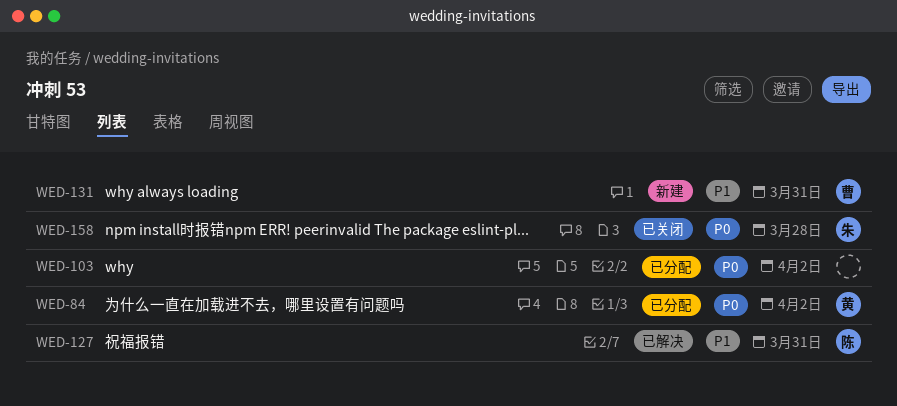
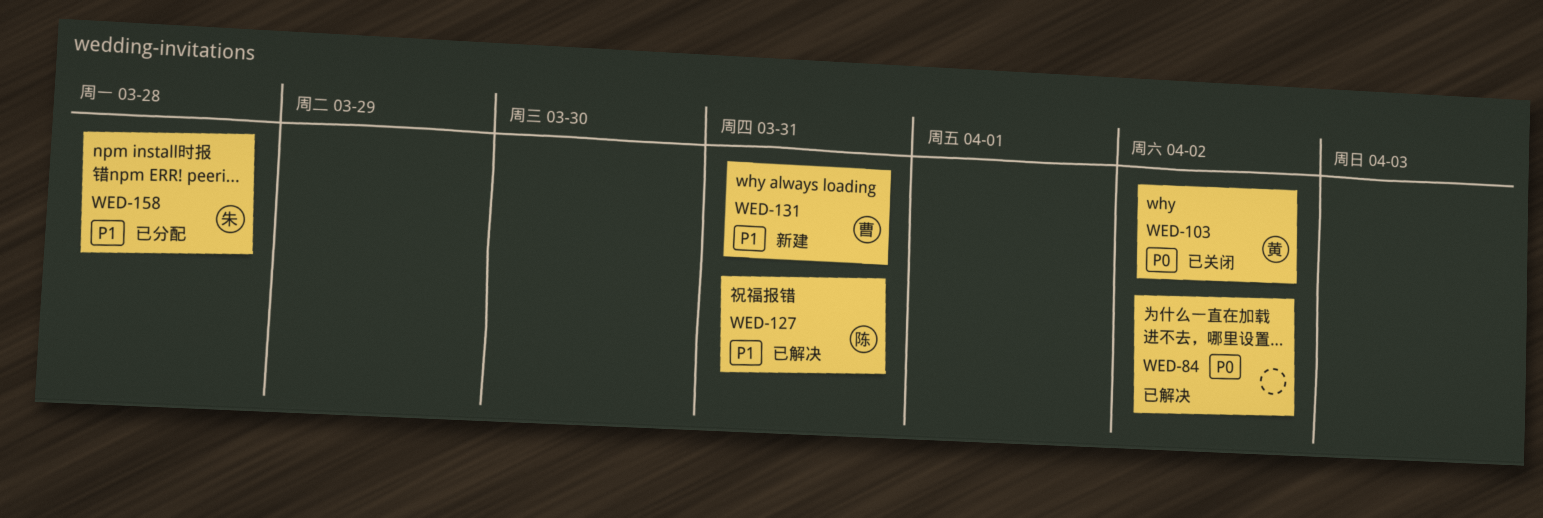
WED-84, status: 已分配 -> 已解决
WED-84, owner: 黄 -> none
WED-103, status: 已分配 -> 已关闭
WED-103, owner: none -> 黄
WED-158, status: 已关闭 -> 已分配
WED-158, priority: P0 -> P1

